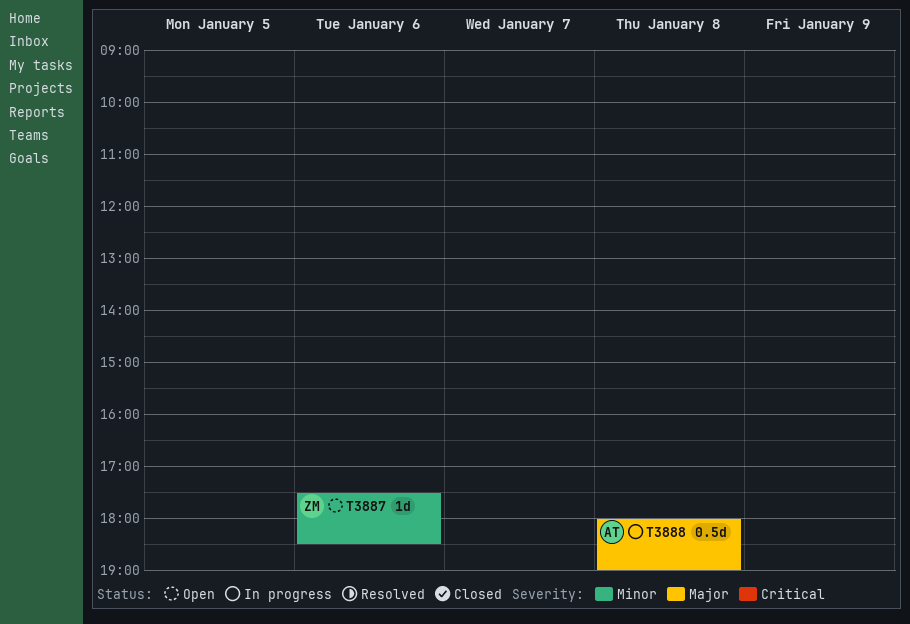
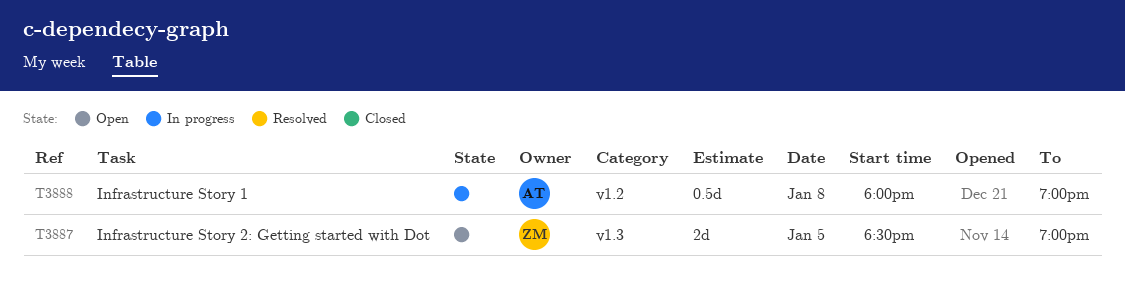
T3887, estimate: 1d -> 2d
T3887, day: Jan 6 -> Jan 5
T3887, begins: 17:30 -> 18:30
T3887, ends: 18:30 -> 19:00

